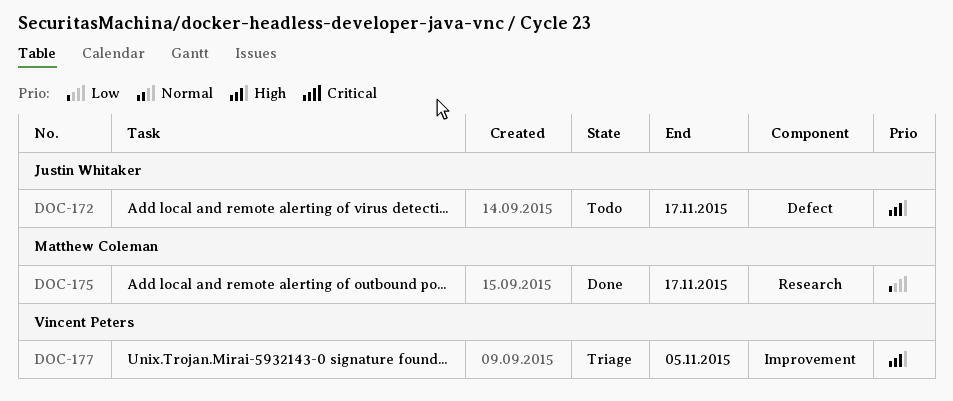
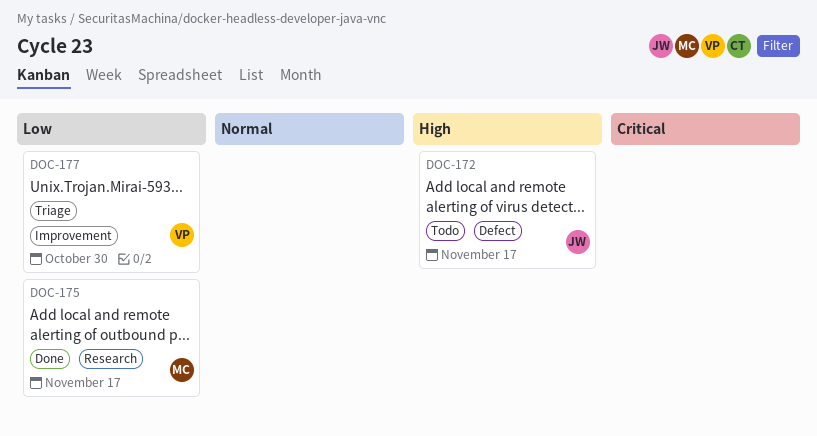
DOC-177, priority: High -> Low
DOC-177, due: Nov 5 -> Oct 30

